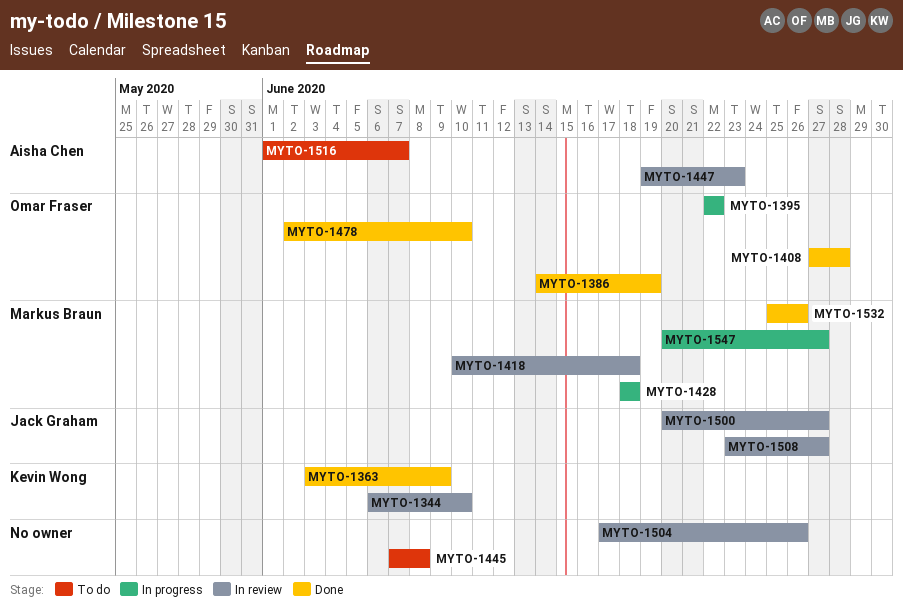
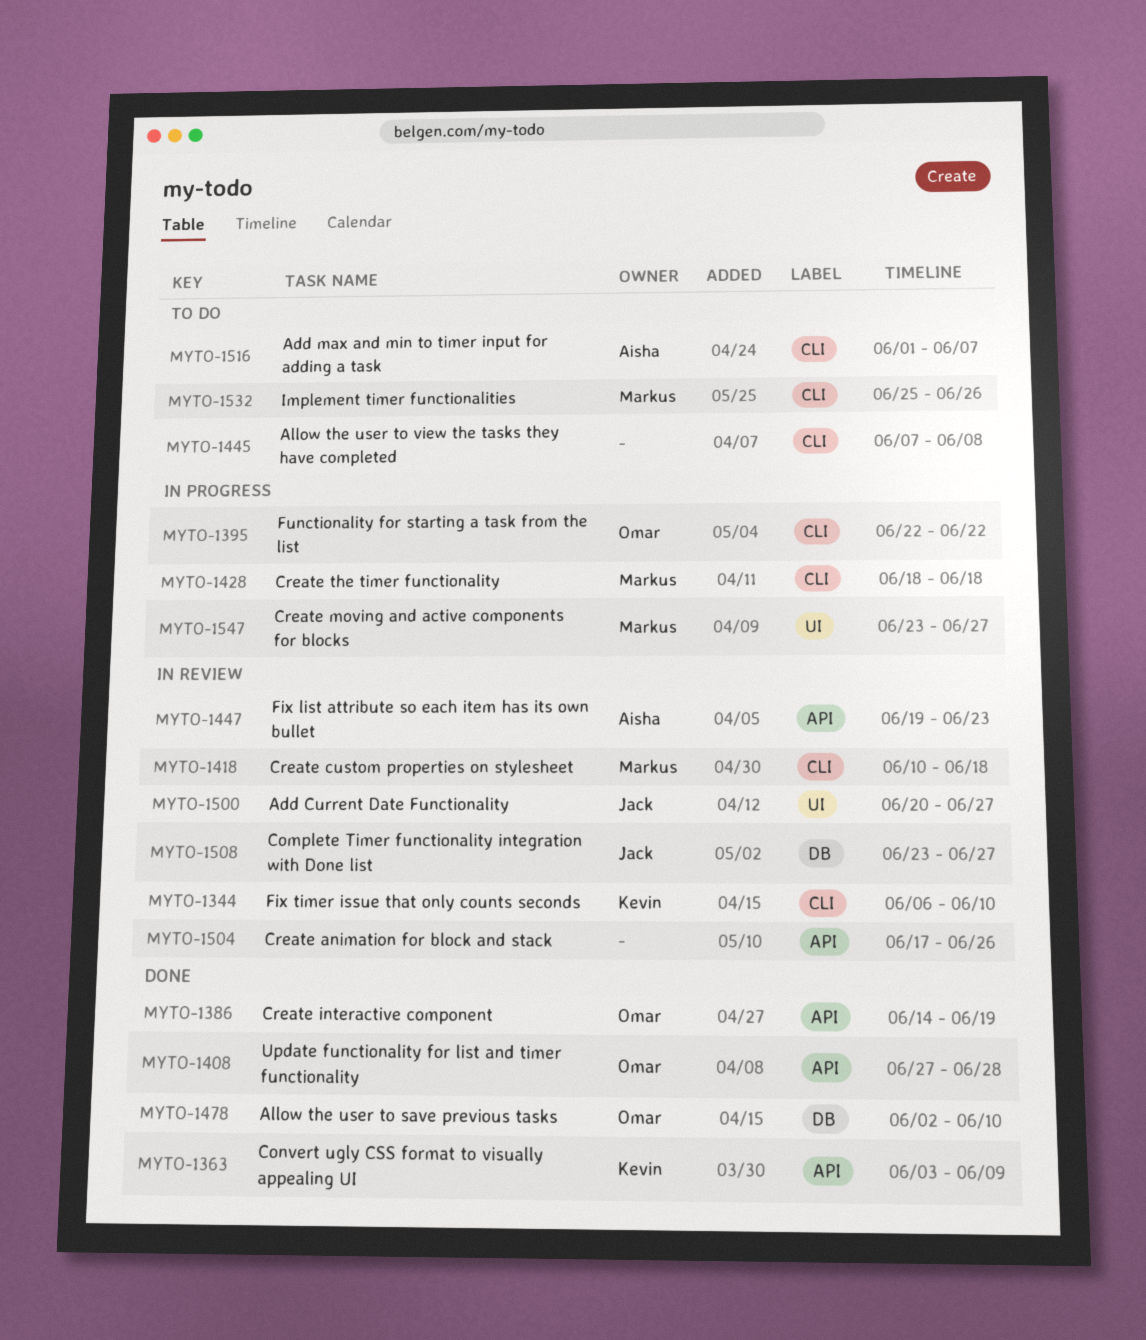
MYTO-1532, status: Done -> To do
MYTO-1547, start: Jun 20 -> Jun 23

